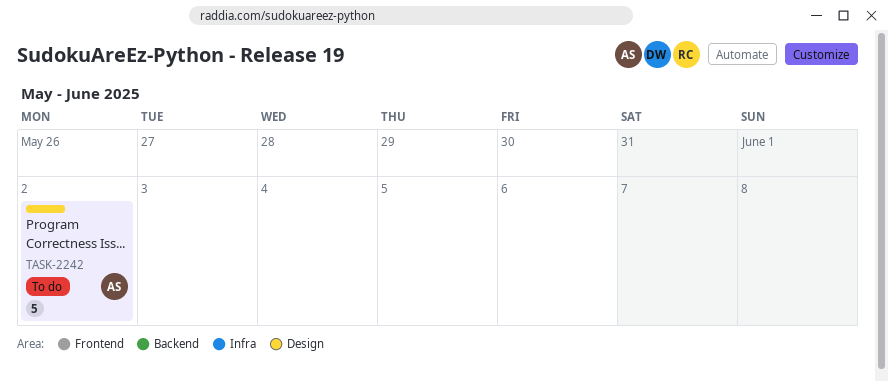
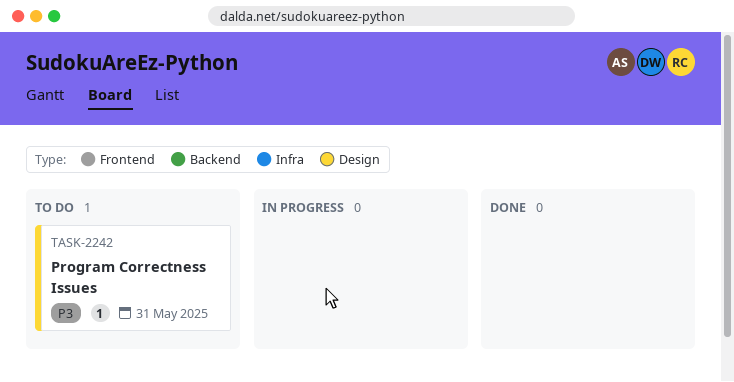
TASK-2242, estimate: 5 -> 1
TASK-2242, due: Jun 2 -> May 31

